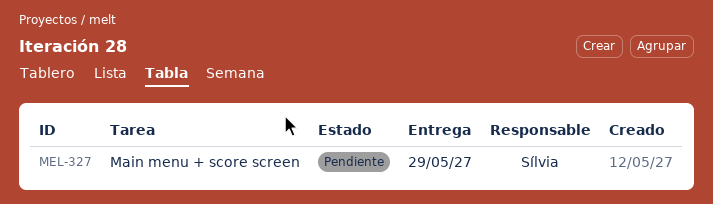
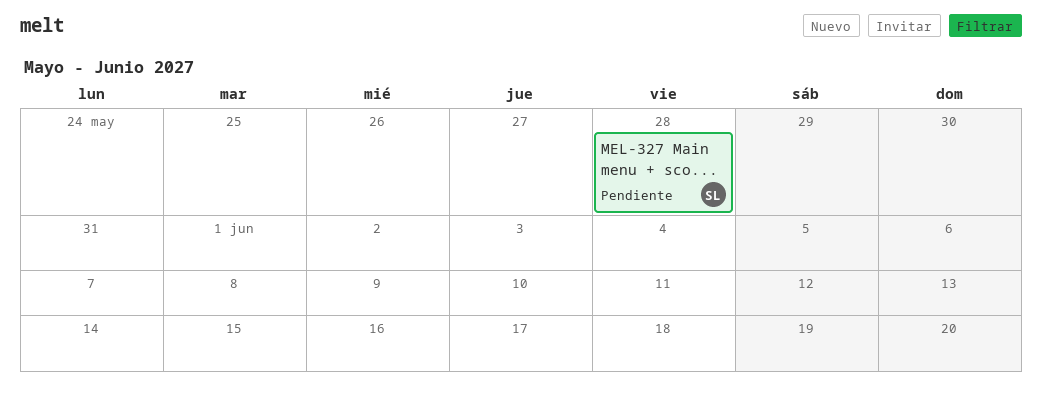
MEL-327, due: May 29 -> May 28

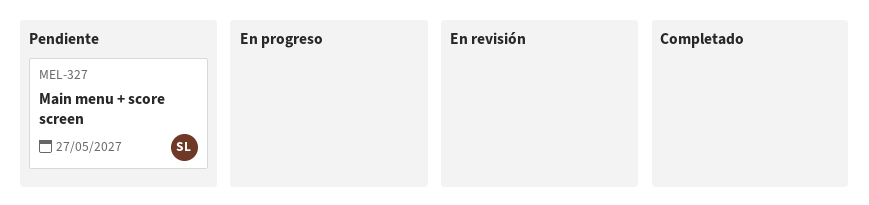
MEL-327, due: May 28 -> May 27

